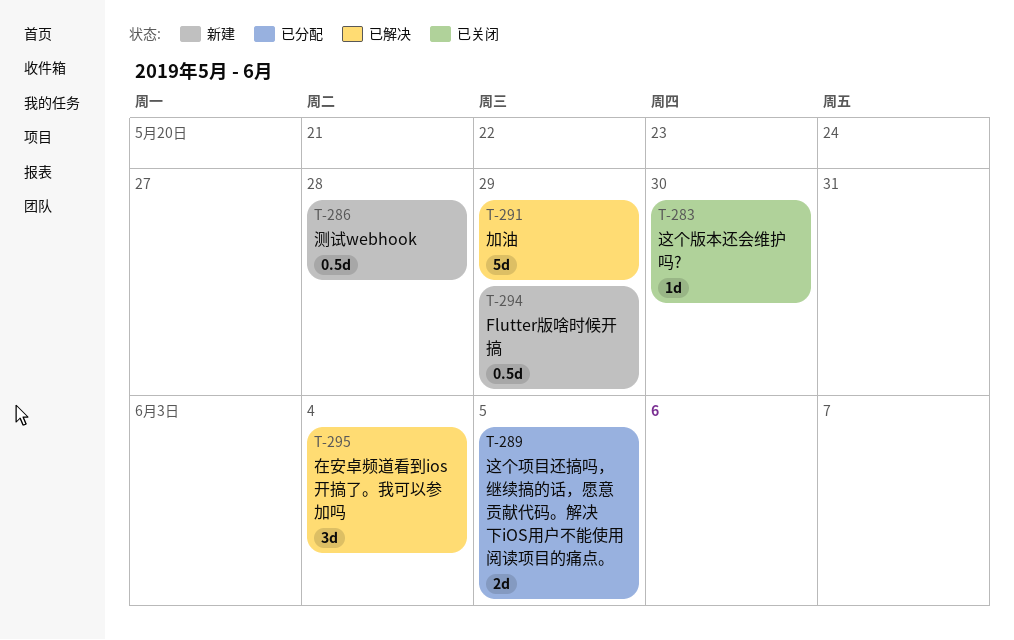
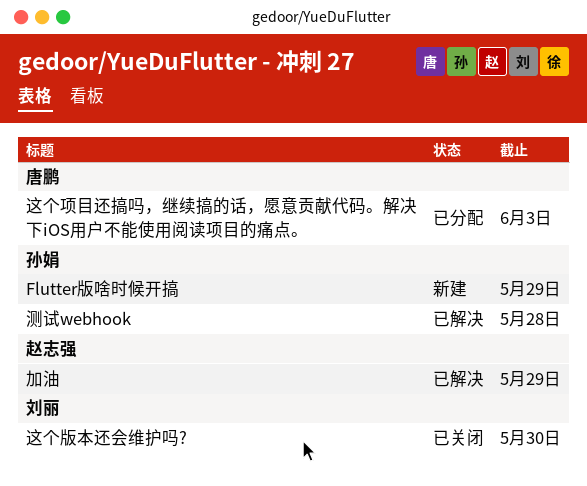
在安卓频道看到ios开搞了。我可以参加吗: present -> none
测试webhook, status: 新建 -> 已解决
这个项目还搞吗，继续搞的话，愿意贡献代码。解决下iOS用户不能使用阅读项目的痛点。, due: Jun 5 -> Jun 3

